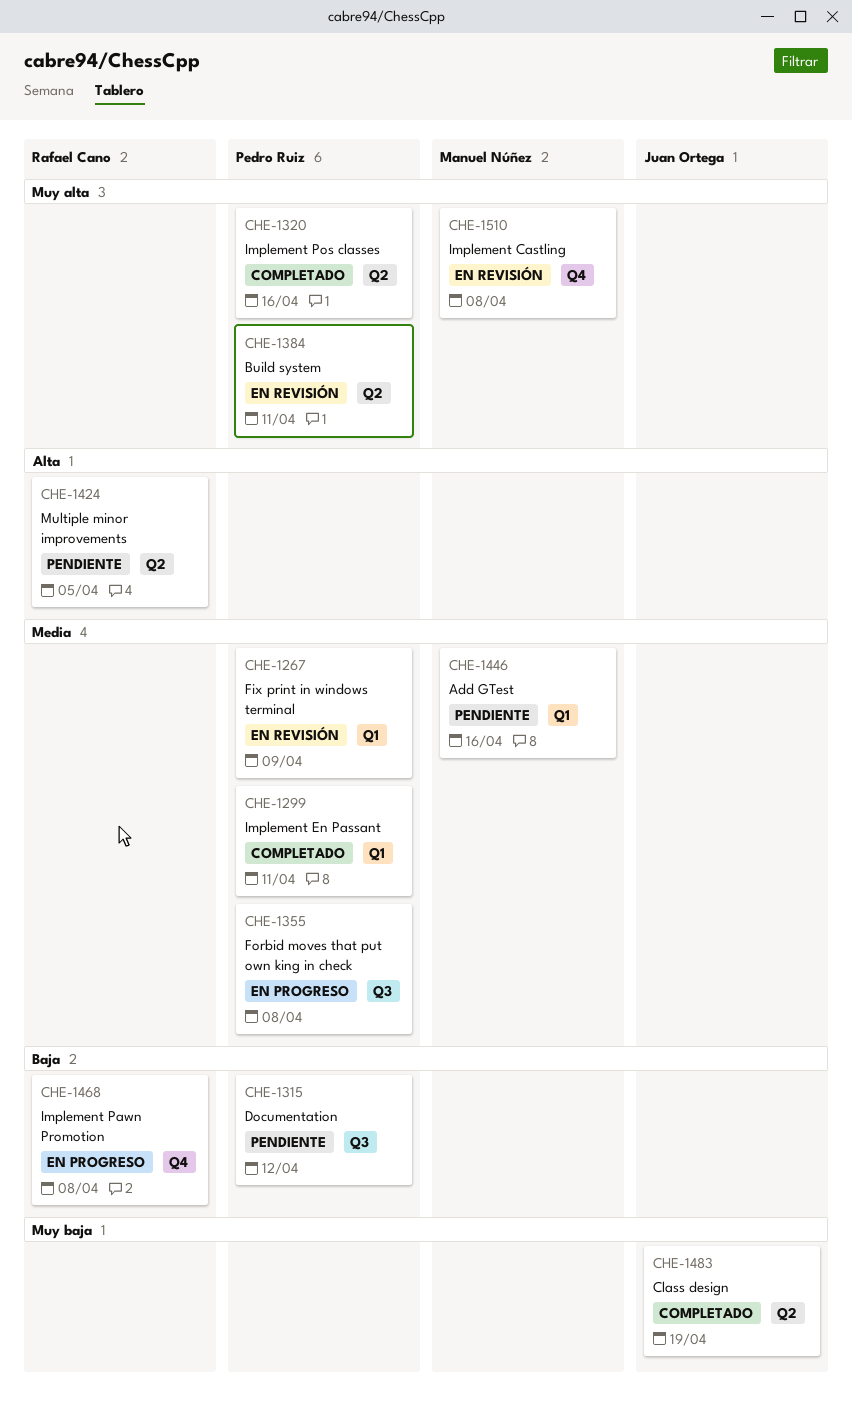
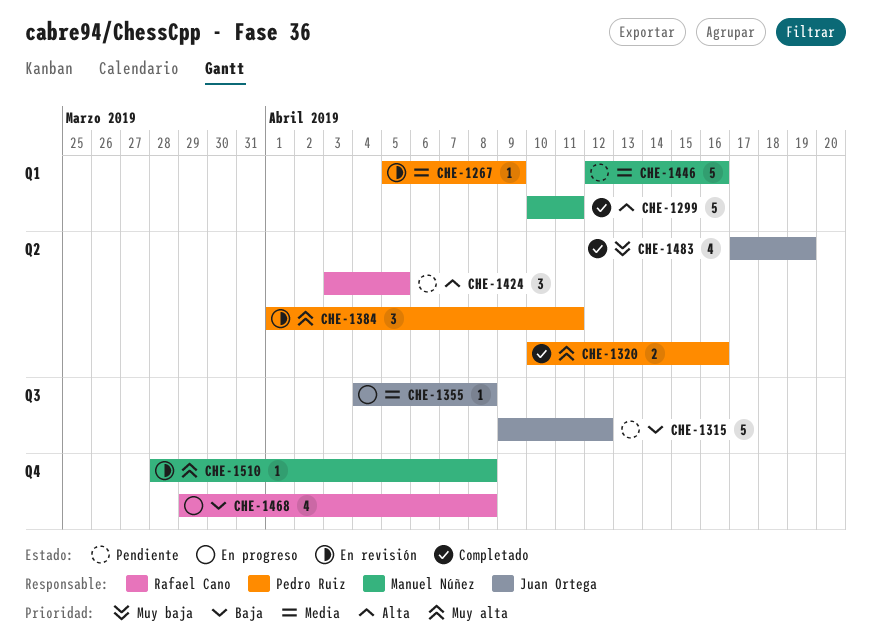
CHE-1299, owner: Pedro Ruiz -> Manuel Núñez
CHE-1299, priority: Media -> Alta
CHE-1315, owner: Pedro Ruiz -> Juan Ortega
CHE-1355, owner: Pedro Ruiz -> Juan Ortega

